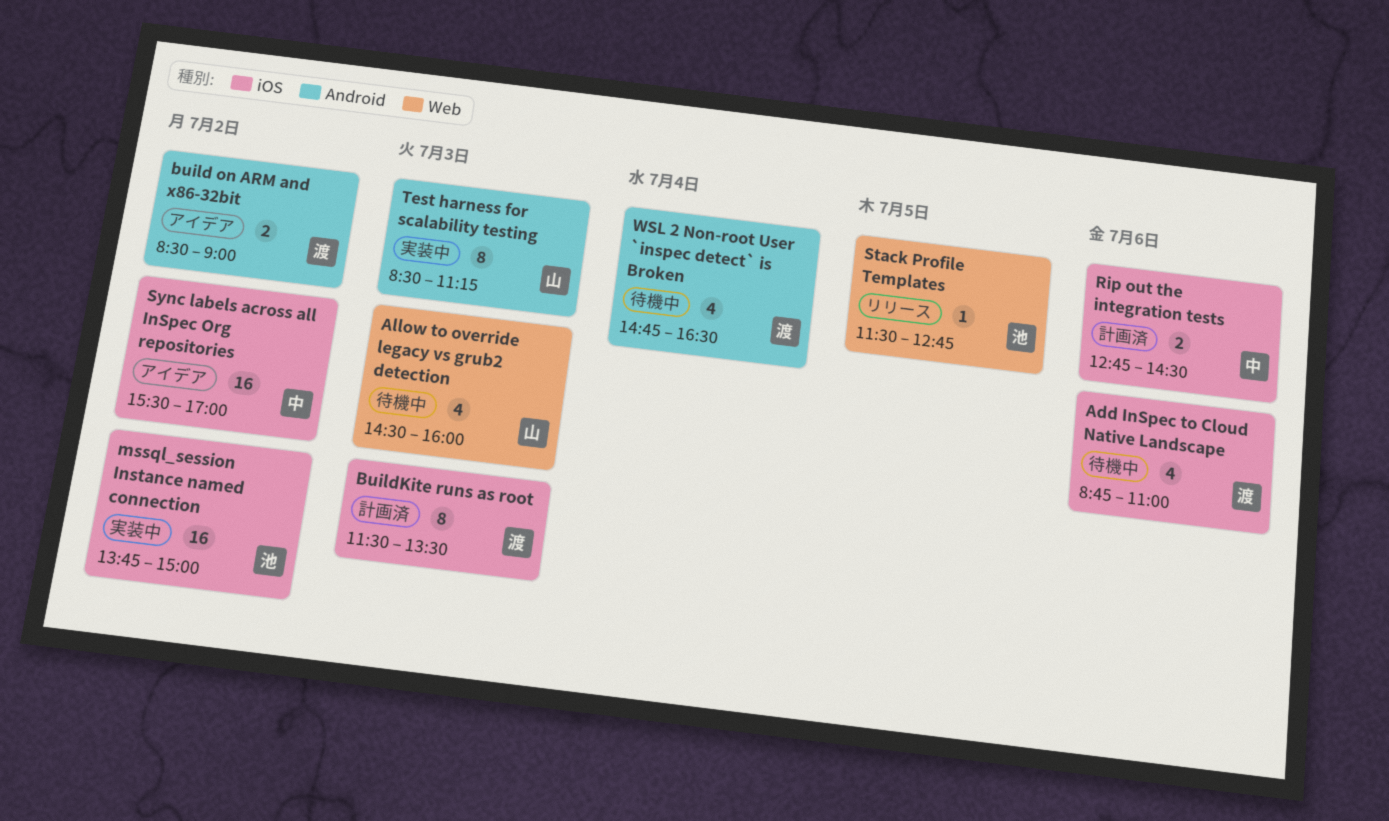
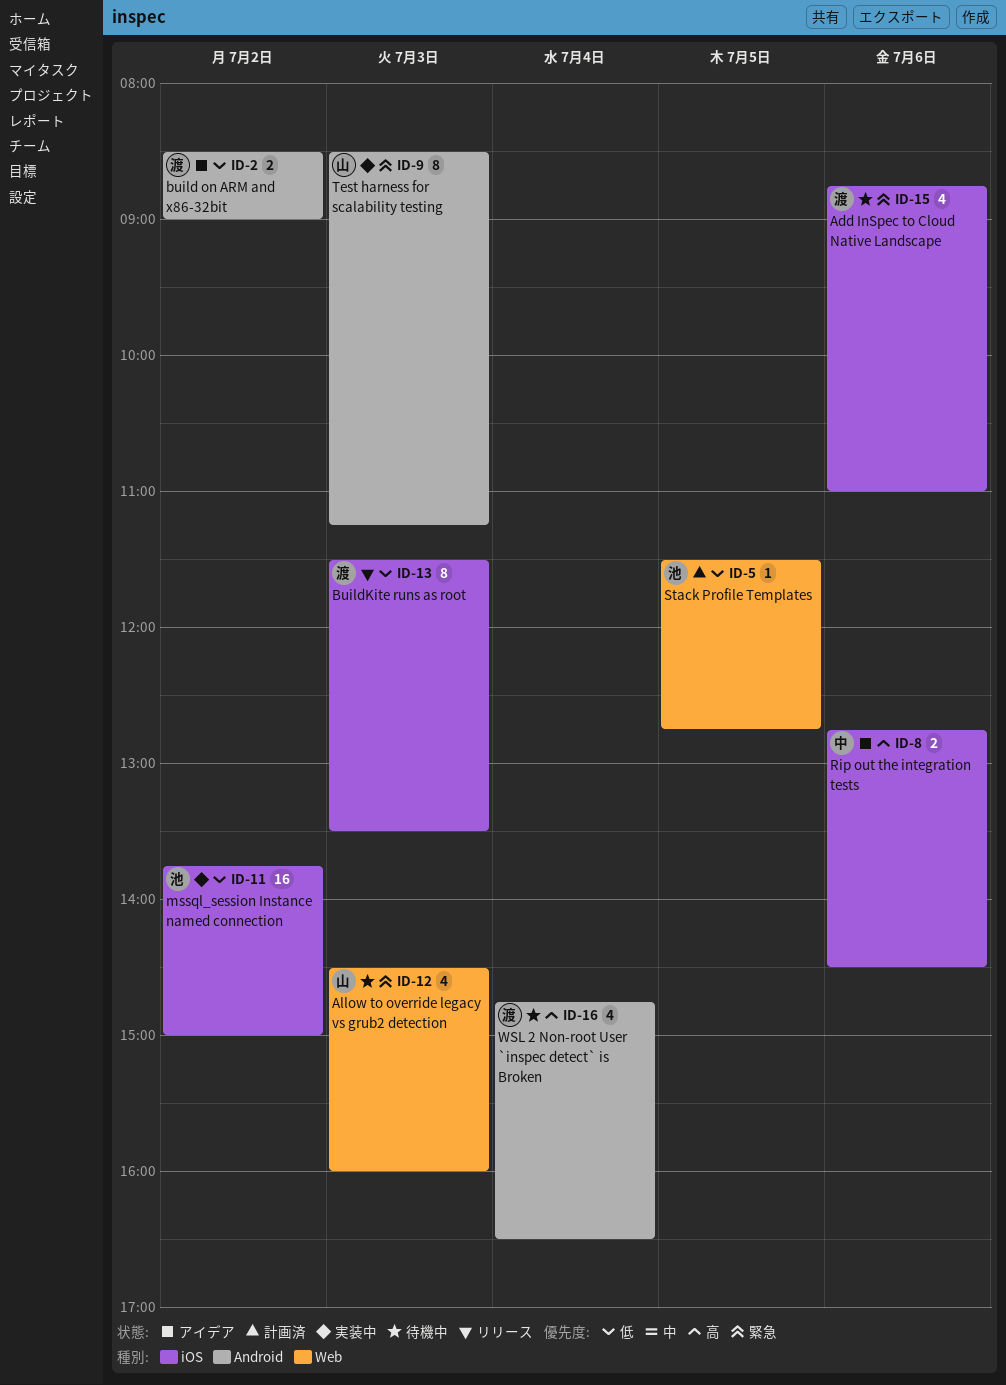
BuildKite runs as root, status: 計画済 -> リリース
Rip out the integration tests, status: 計画済 -> アイデア
Stack Profile Templates, status: リリース -> 計画済
Sync labels across all InSpec Org repositories: present -> none

